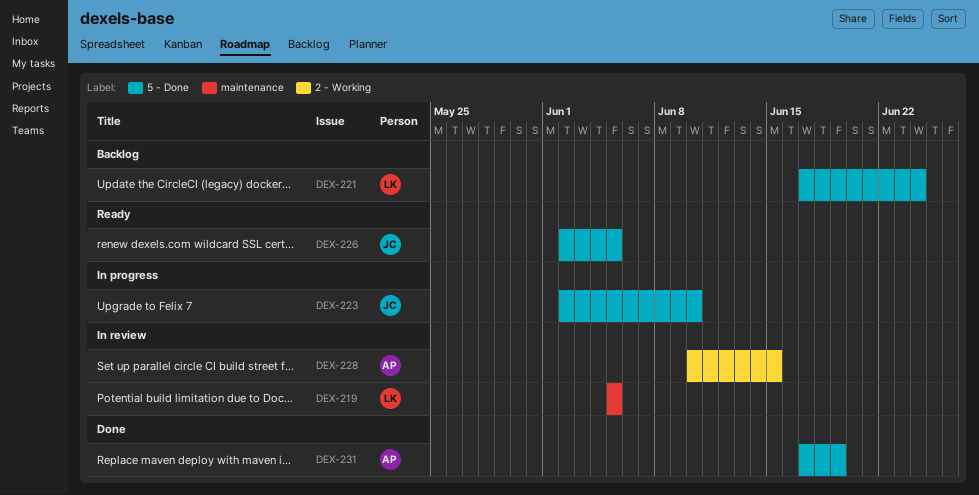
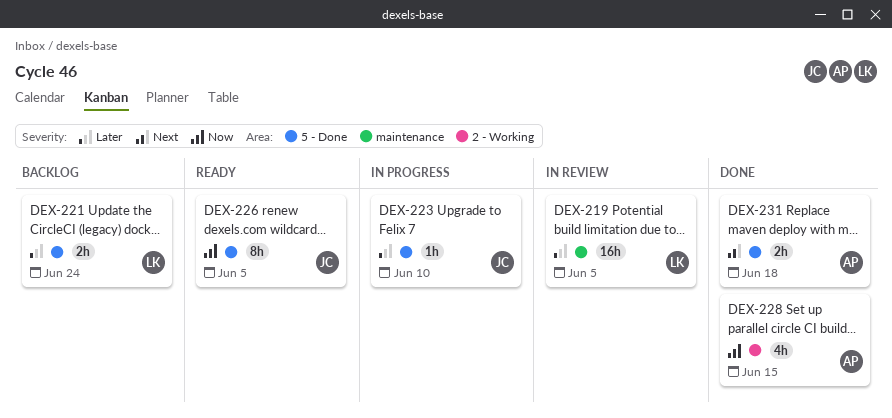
DEX-228, status: In review -> Done
DEX-231, due: Jun 19 -> Jun 18

